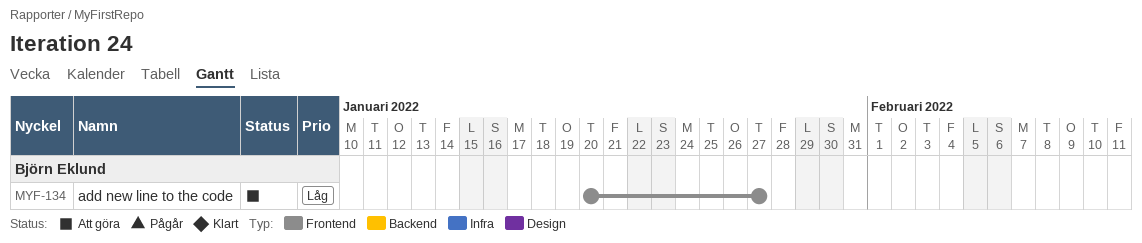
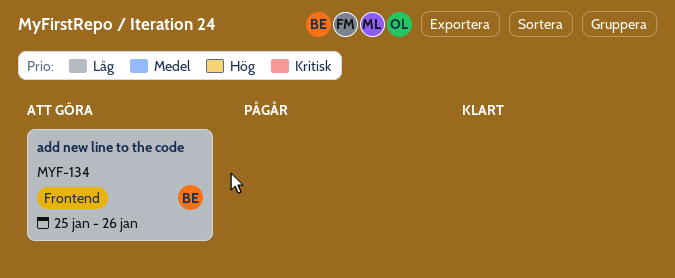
MYF-134, start: Jan 20 -> Jan 25
MYF-134, due: Jan 27 -> Jan 26

